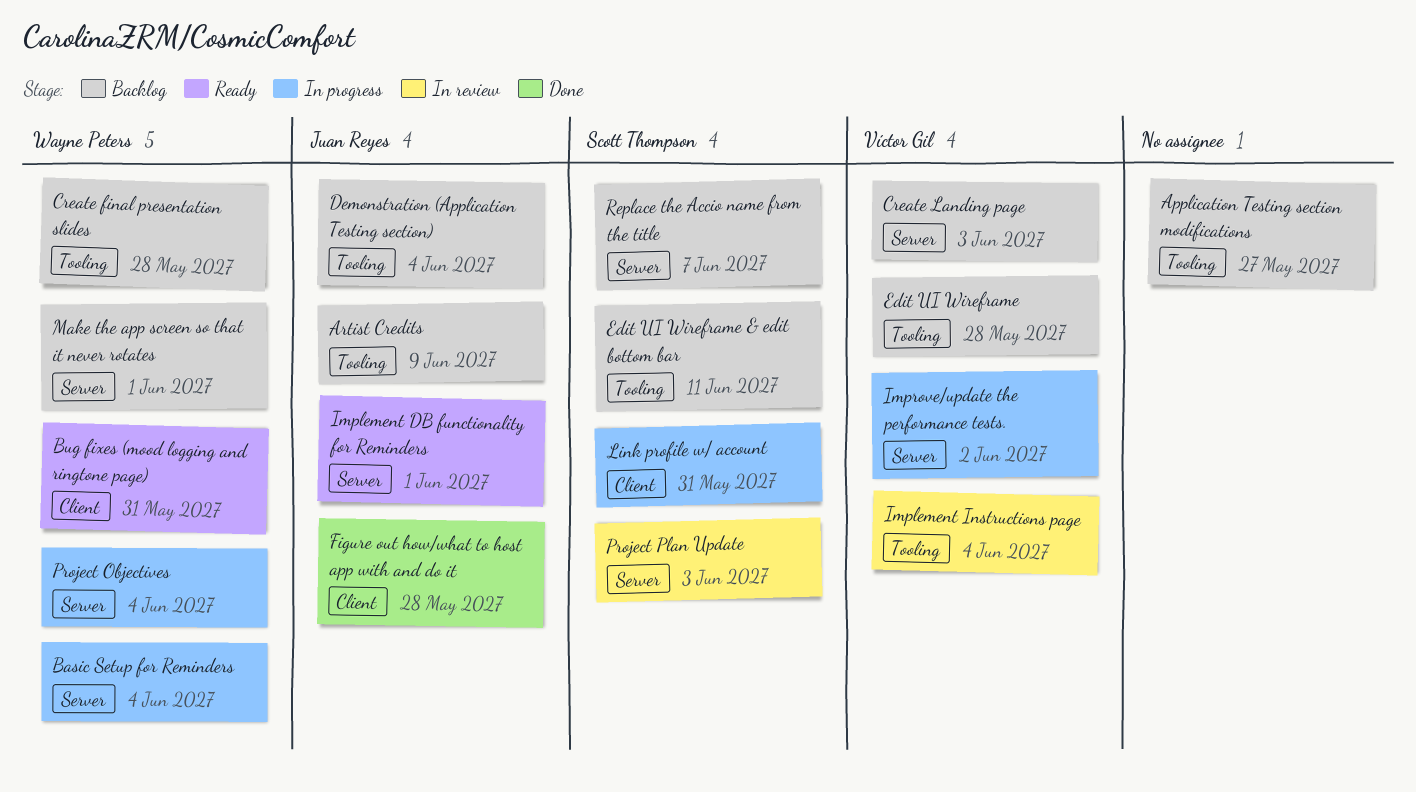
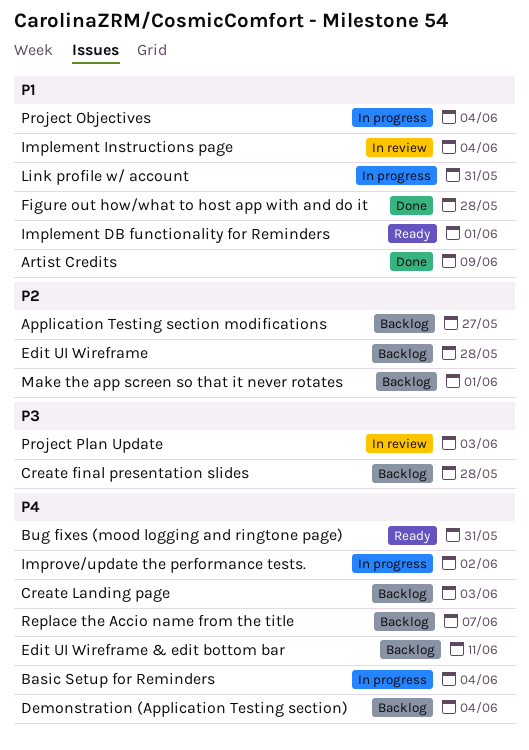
Artist Credits, status: Backlog -> Done

